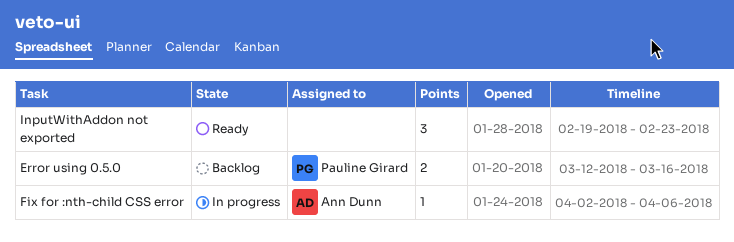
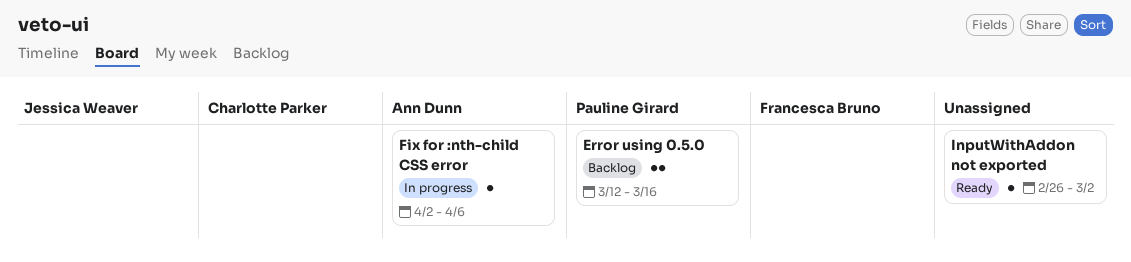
InputWithAddon not exported, estimate: 3 -> 1
InputWithAddon not exported, start: Feb 19 -> Feb 26
InputWithAddon not exported, due: Feb 23 -> Mar 2

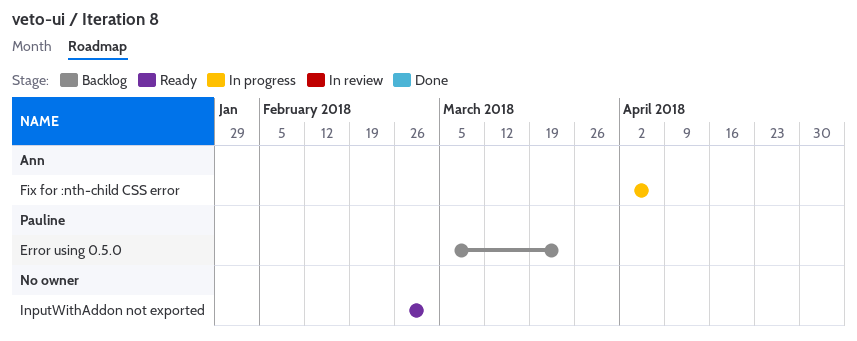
Error using 0.5.0, start: Mar 12 -> Mar 5
Error using 0.5.0, due: Mar 16 -> Mar 23

